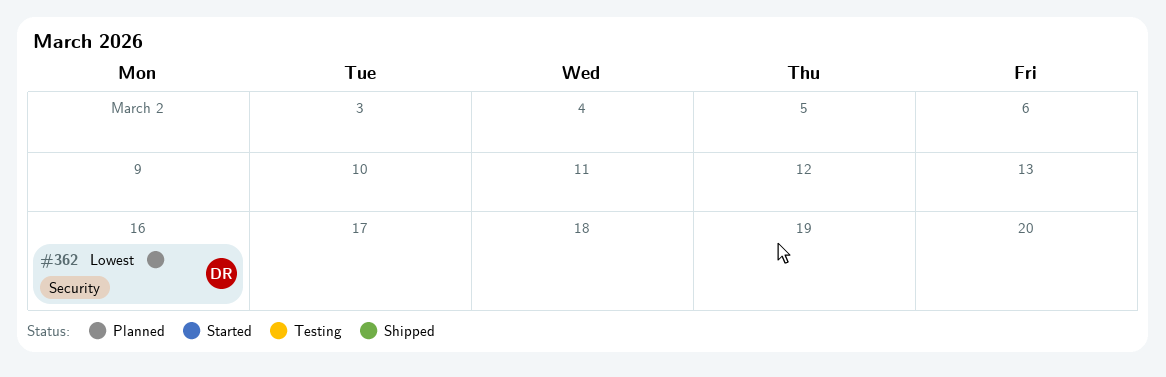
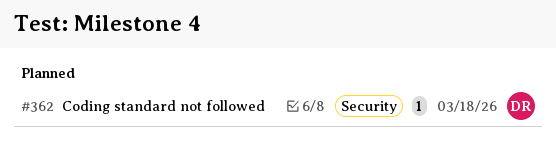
#362, due: Mar 16 -> Mar 18

